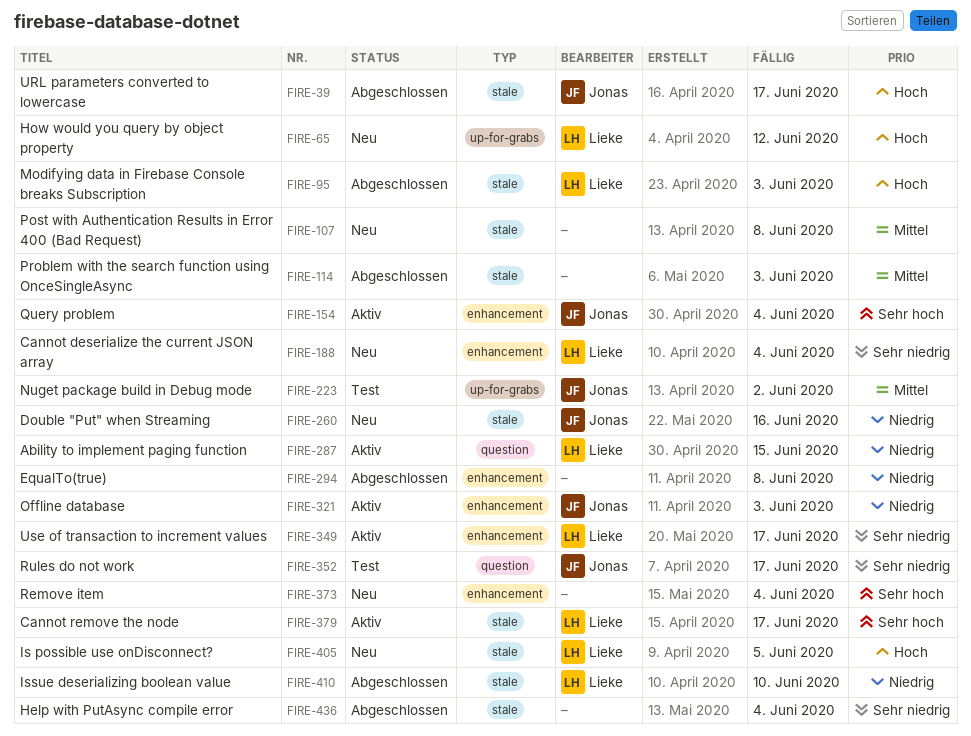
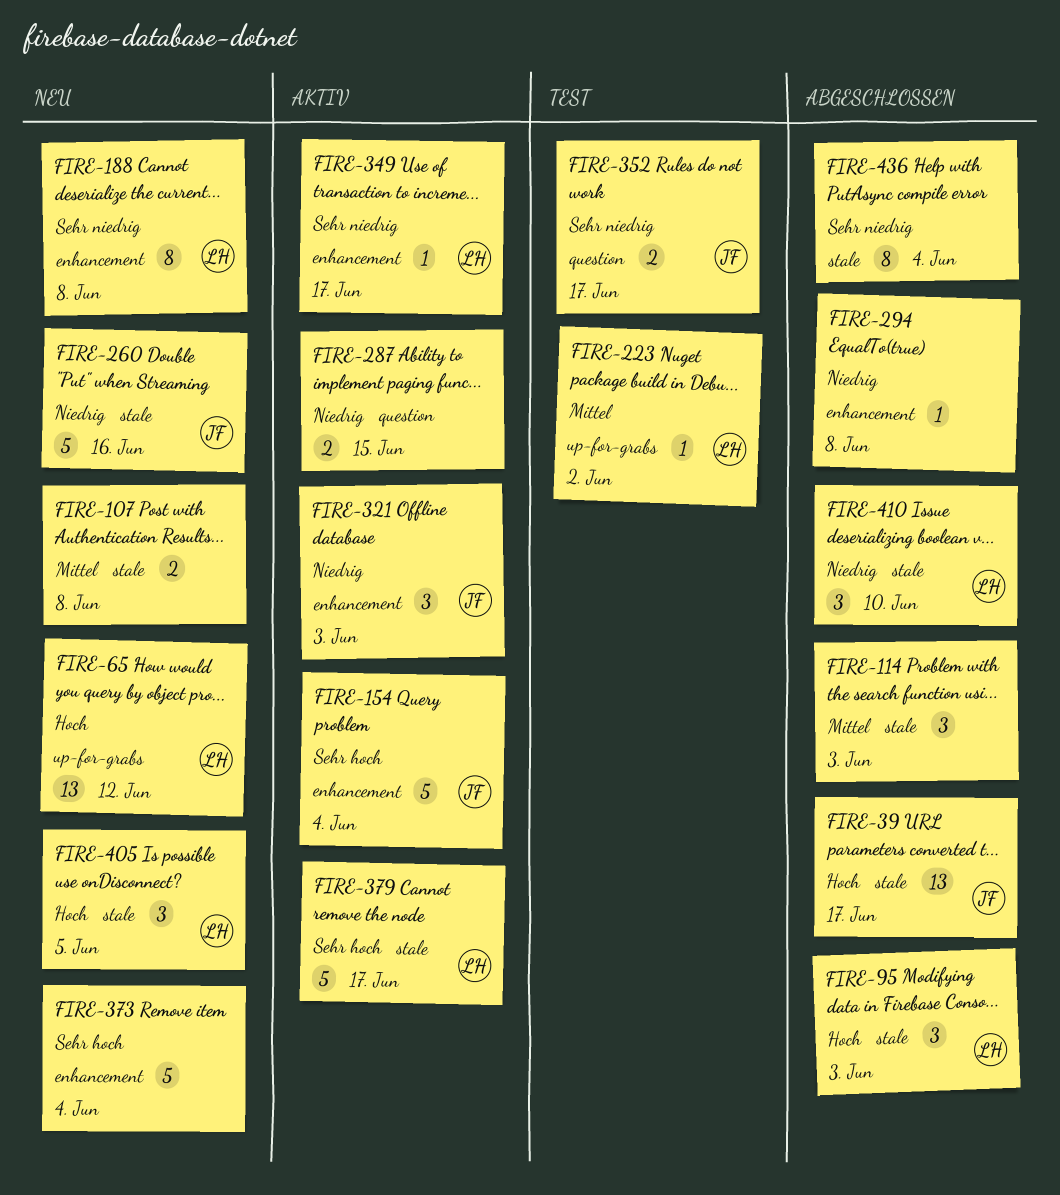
FIRE-188, due: Jun 4 -> Jun 8
FIRE-223, owner: Jonas -> Lieke
FIRE-287, owner: Lieke -> none

